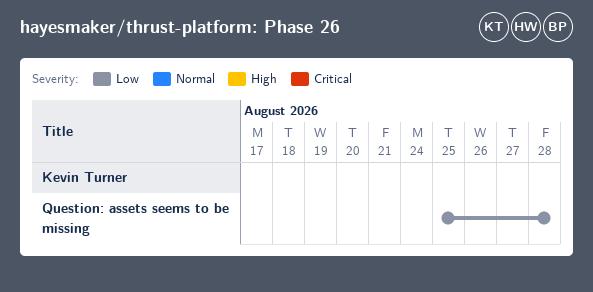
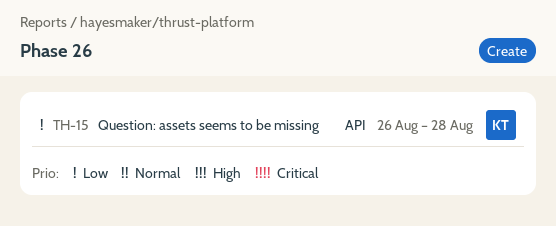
Question: assets seems to be missing, start: Aug 25 -> Aug 26

